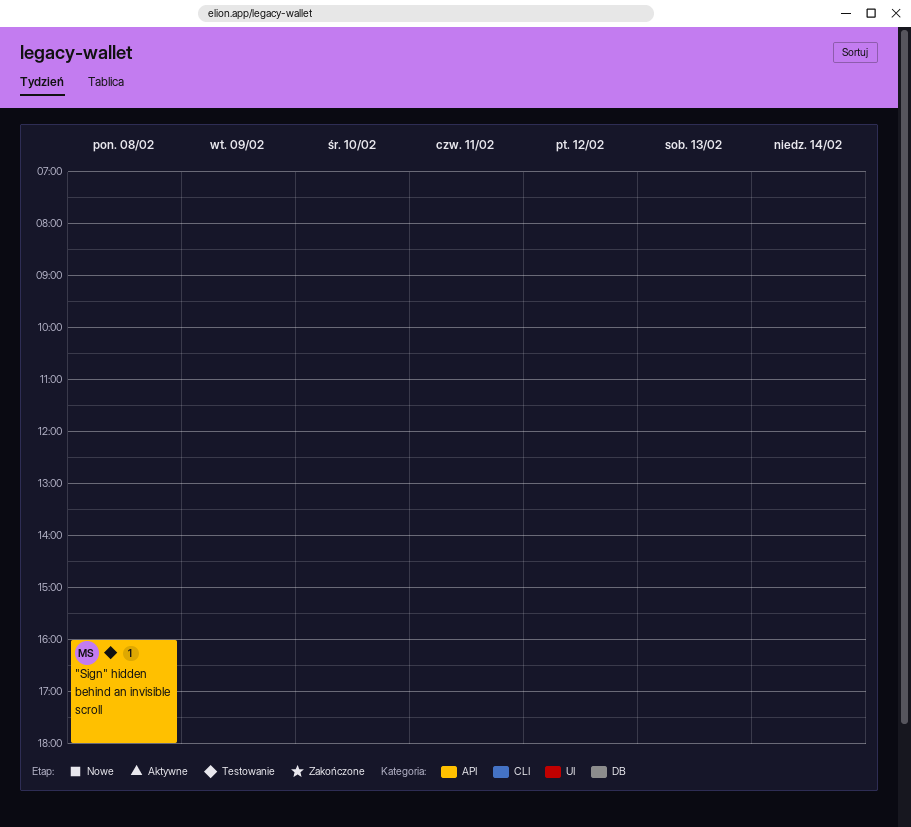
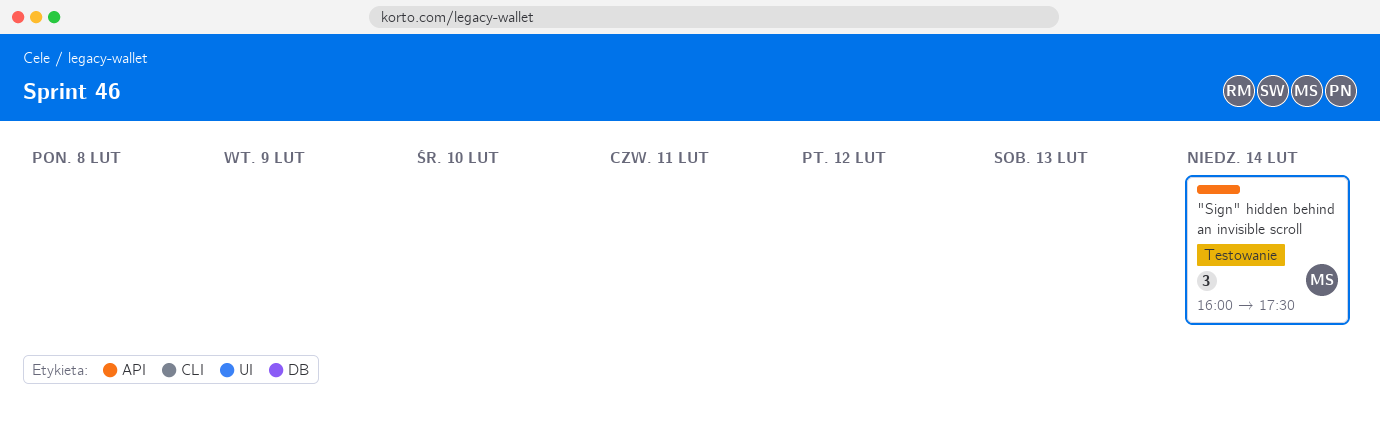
"Sign" hidden behind an invisible scroll, estimate: 1 -> 3
"Sign" hidden behind an invisible scroll, day: Feb 8 -> Feb 14
"Sign" hidden behind an invisible scroll, ends: 18:00 -> 17:30

